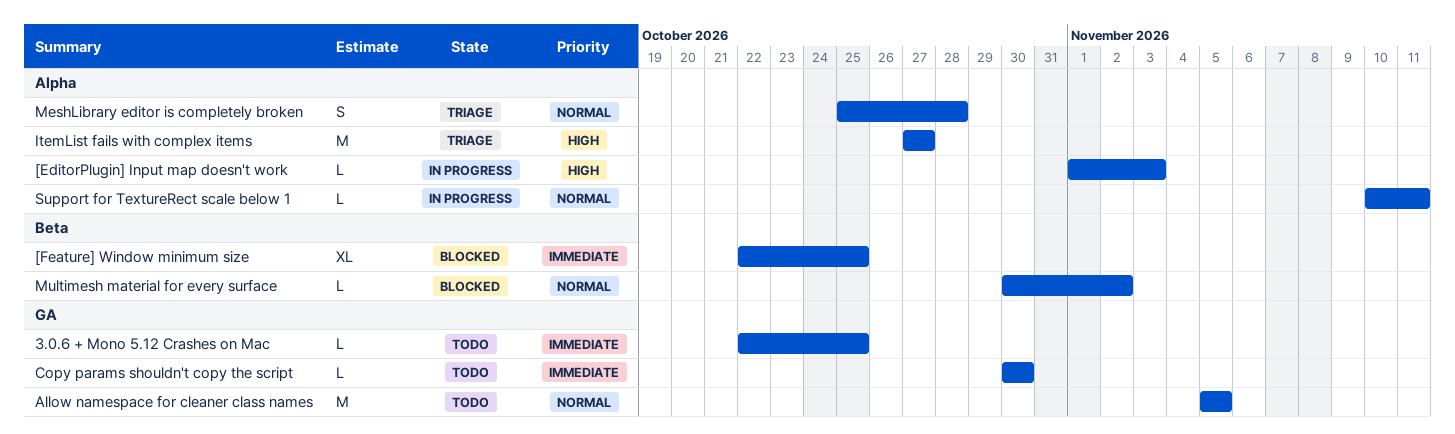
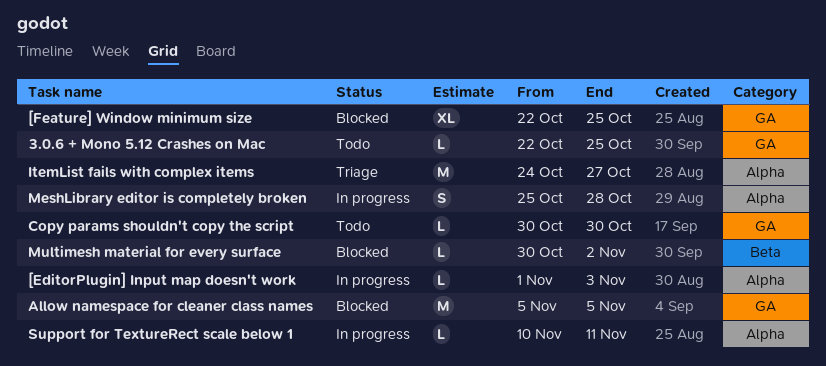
[Feature] Window minimum size, label: Beta -> GA
Allow namespace for cleaner class names, status: Todo -> Blocked
ItemList fails with complex items, start: Oct 27 -> Oct 24
MeshLibrary editor is completely broken, status: Triage -> In progress

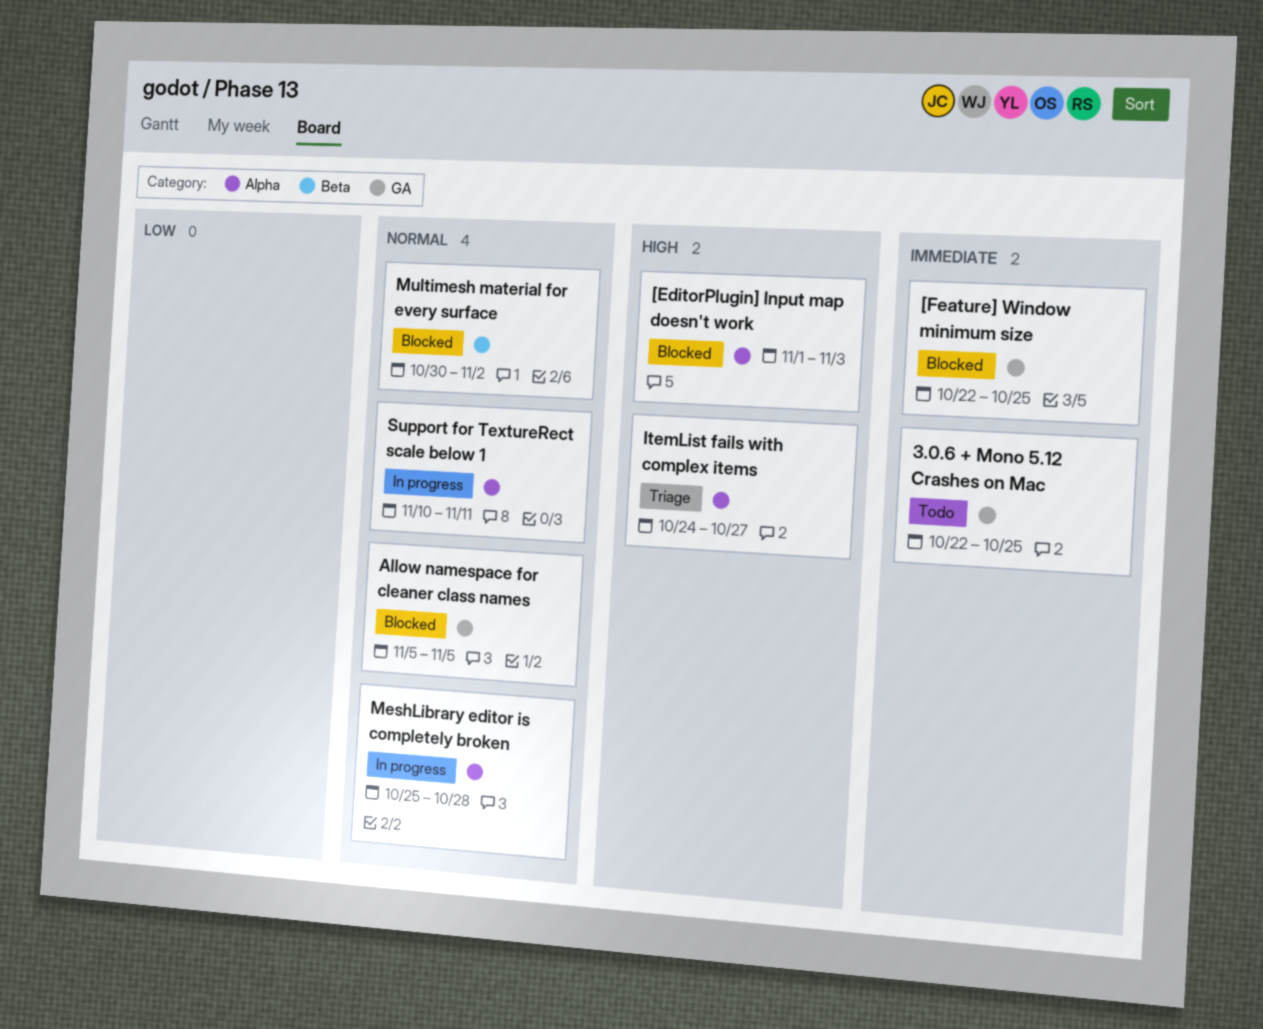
[EditorPlugin] Input map doesn't work, status: In progress -> Blocked
Copy params shouldn't copy the script: present -> none

